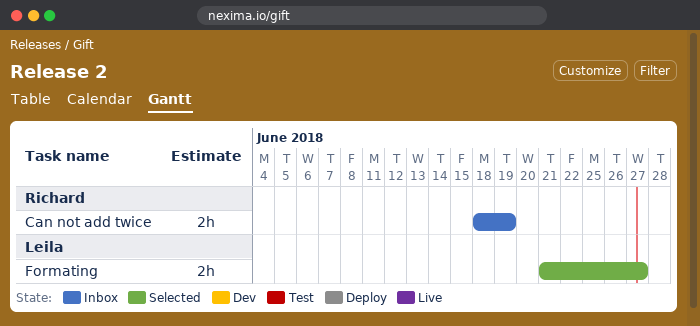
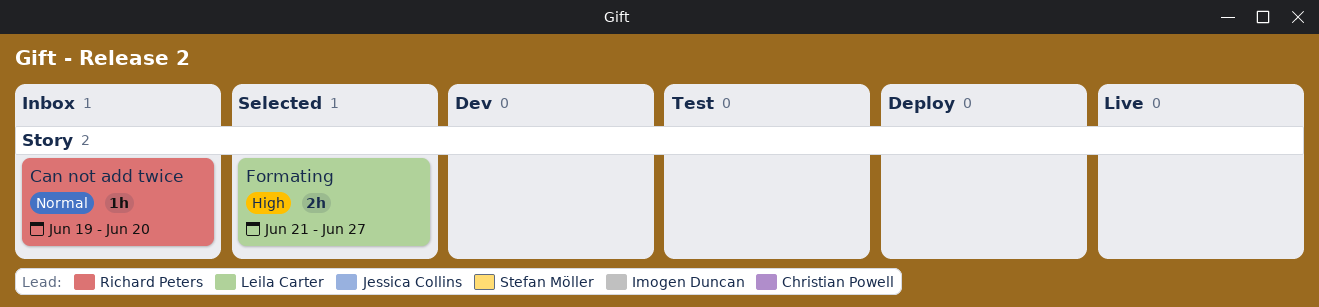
Can not add twice, estimate: 2h -> 1h
Can not add twice, start: Jun 18 -> Jun 19
Can not add twice, due: Jun 19 -> Jun 20

